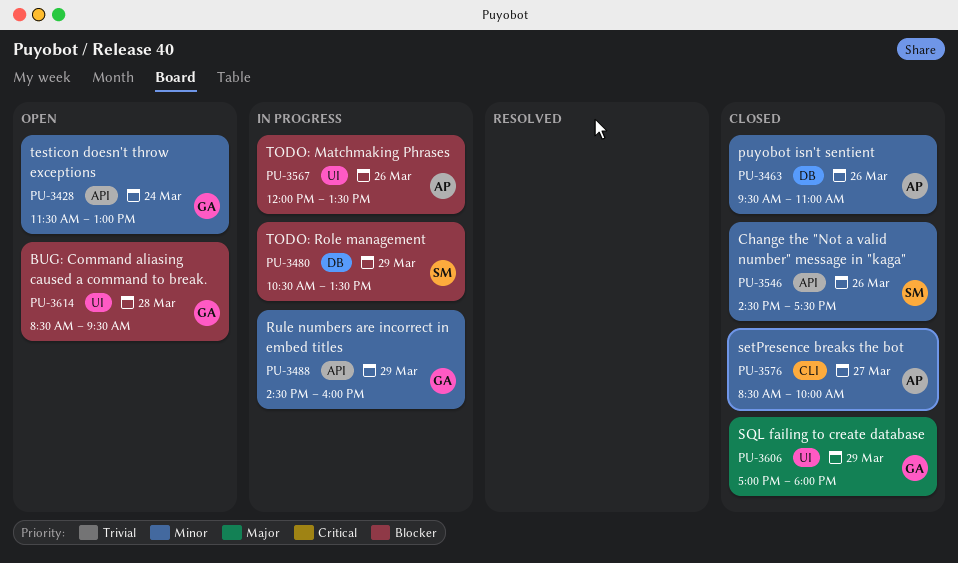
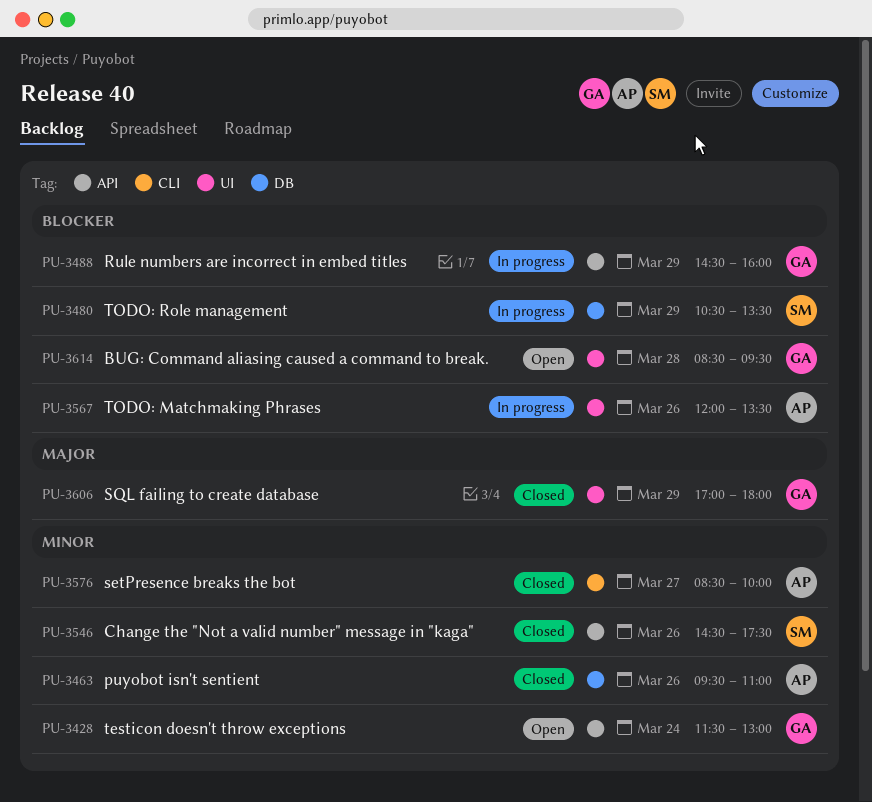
PU-3488, priority: Minor -> Blocker

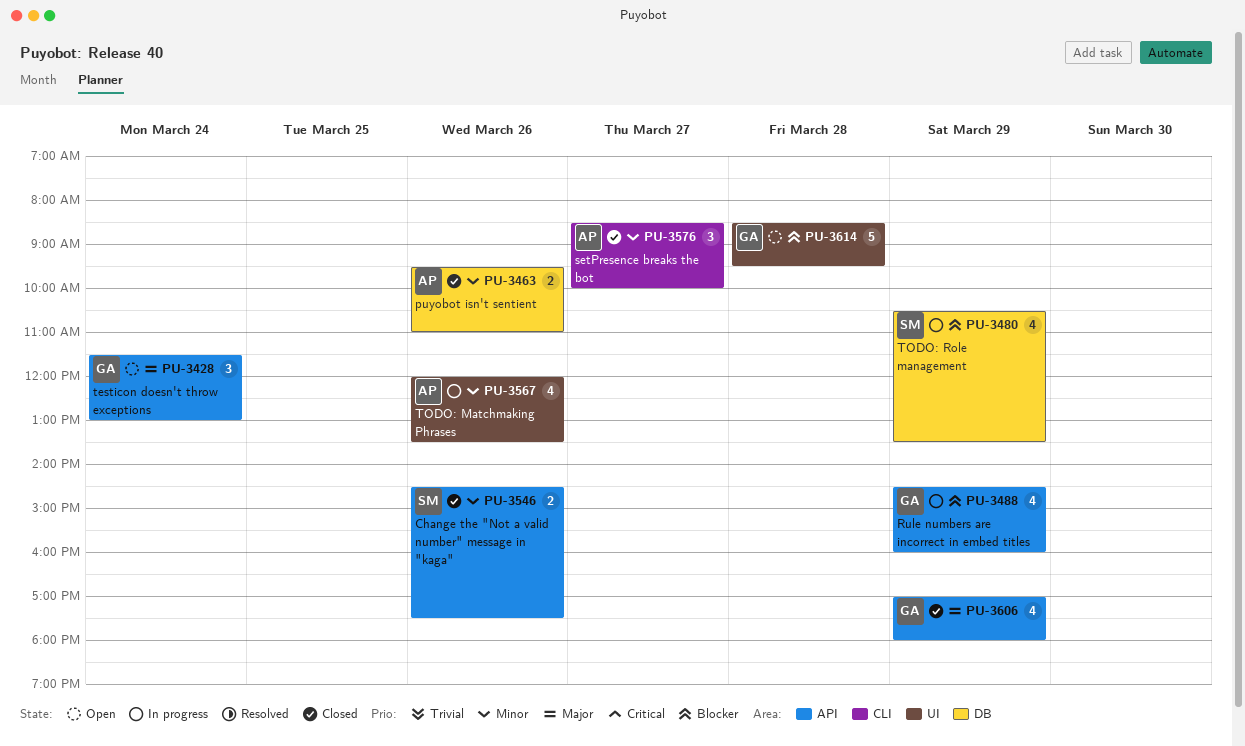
PU-3428, priority: Minor -> Major
PU-3567, priority: Blocker -> Minor
PU-3606, label: UI -> API

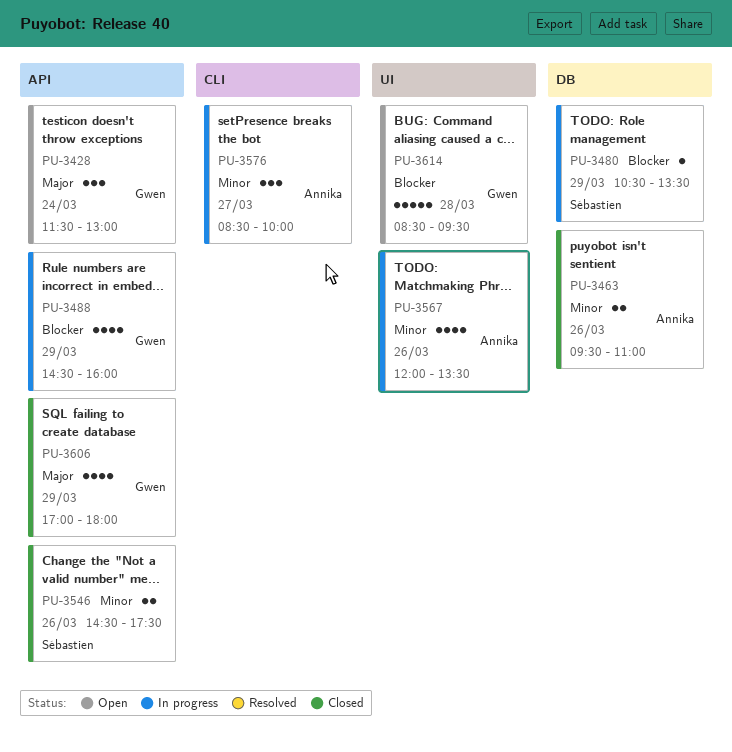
PU-3480, estimate: 4 -> 1
PU-3576, status: Closed -> In progress

